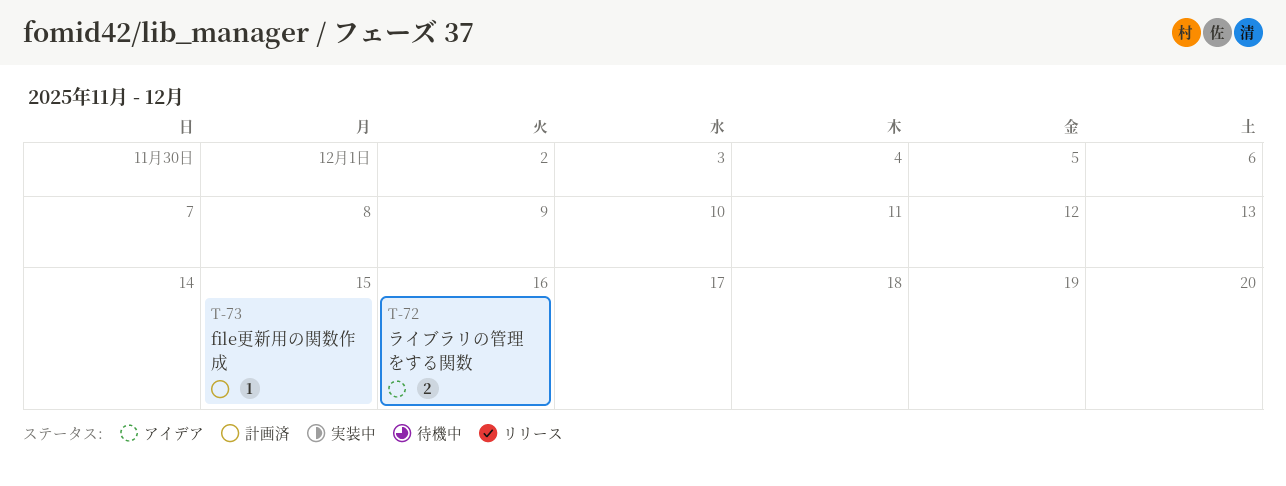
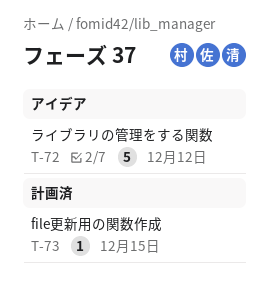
T-72, estimate: 2 -> 5
T-72, due: Dec 16 -> Dec 12

